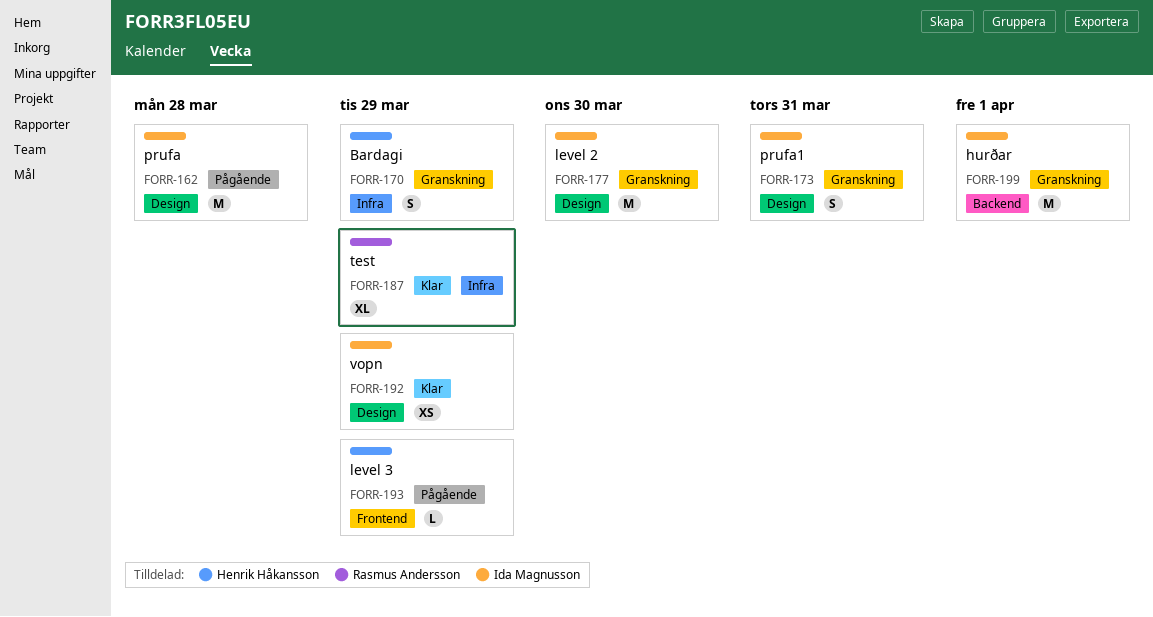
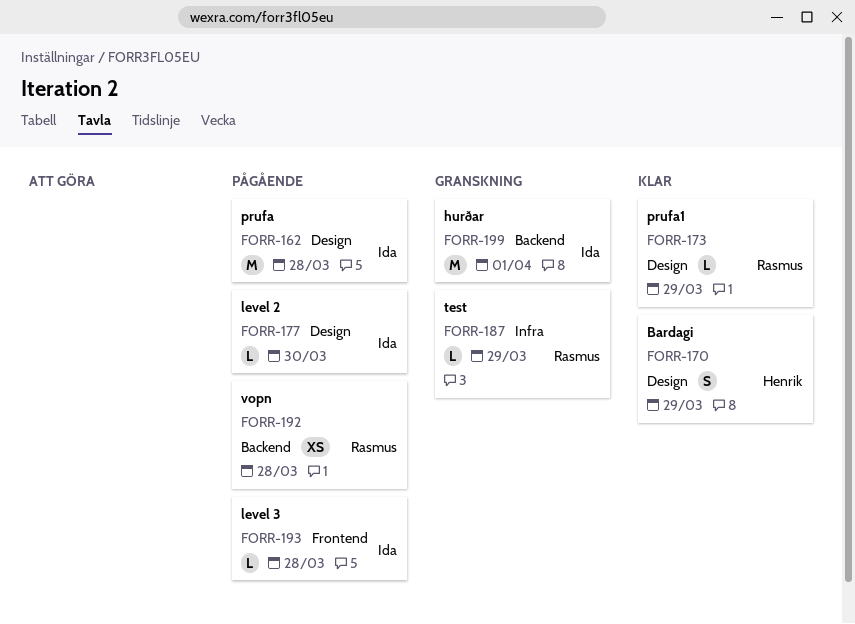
FORR-170, status: Granskning -> Klar
FORR-170, label: Infra -> Design
FORR-173, status: Granskning -> Klar
FORR-173, owner: Ida Magnusson -> Rasmus Andersson
FORR-173, estimate: S -> L
FORR-173, due: Mar 31 -> Mar 29
FORR-177, status: Granskning -> Pågående
FORR-177, estimate: M -> L
FORR-187, status: Klar -> Granskning
FORR-187, estimate: XL -> L
FORR-192, status: Klar -> Pågående
FORR-192, owner: Ida Magnusson -> Rasmus Andersson
FORR-192, label: Design -> Backend
FORR-192, due: Mar 29 -> Mar 28
FORR-193, owner: Henrik Håkansson -> Ida Magnusson
FORR-193, due: Mar 29 -> Mar 28

